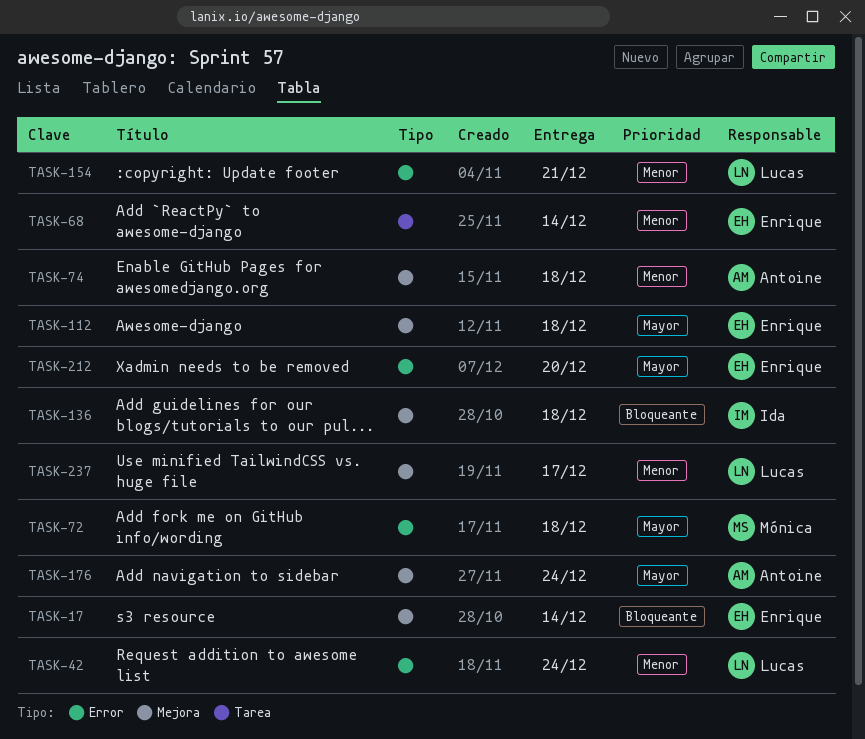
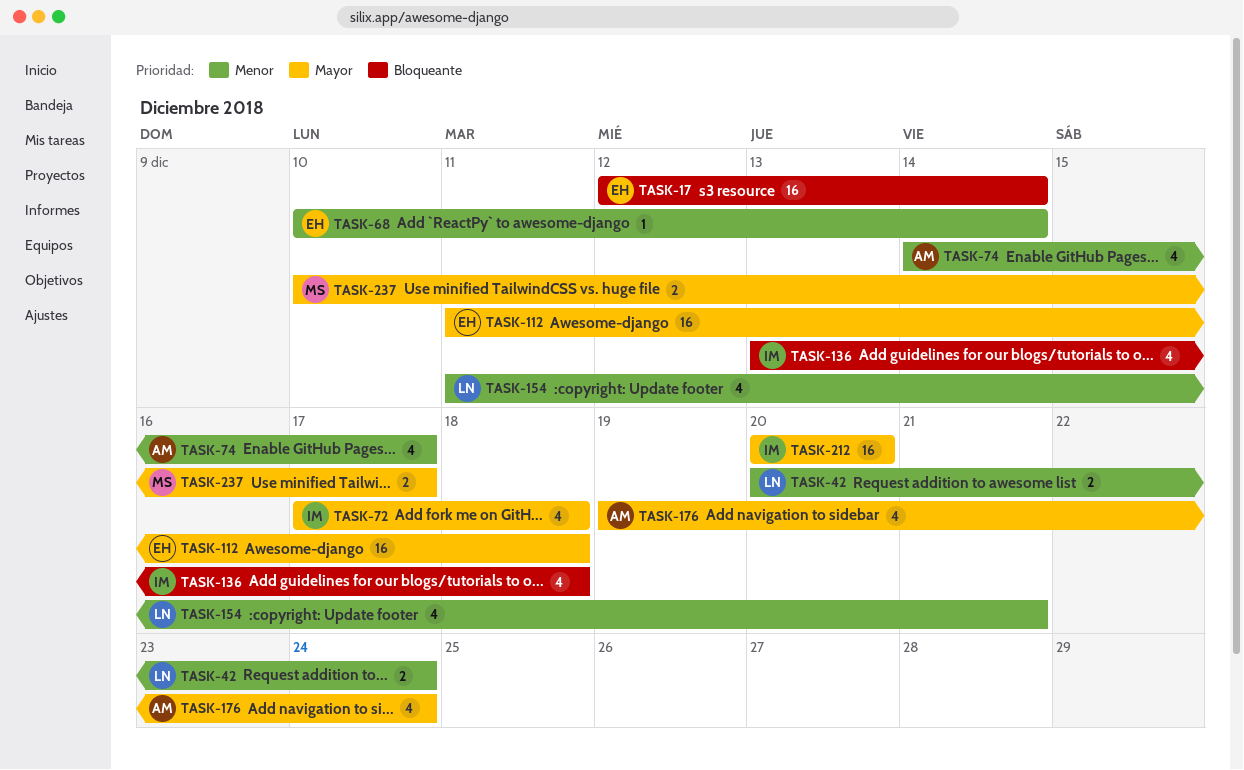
TASK-72, owner: Mónica -> Ida
TASK-74, due: Dec 18 -> Dec 17
TASK-212, owner: Enrique -> Ida
TASK-237, owner: Lucas -> Mónica
TASK-237, priority: Menor -> Mayor

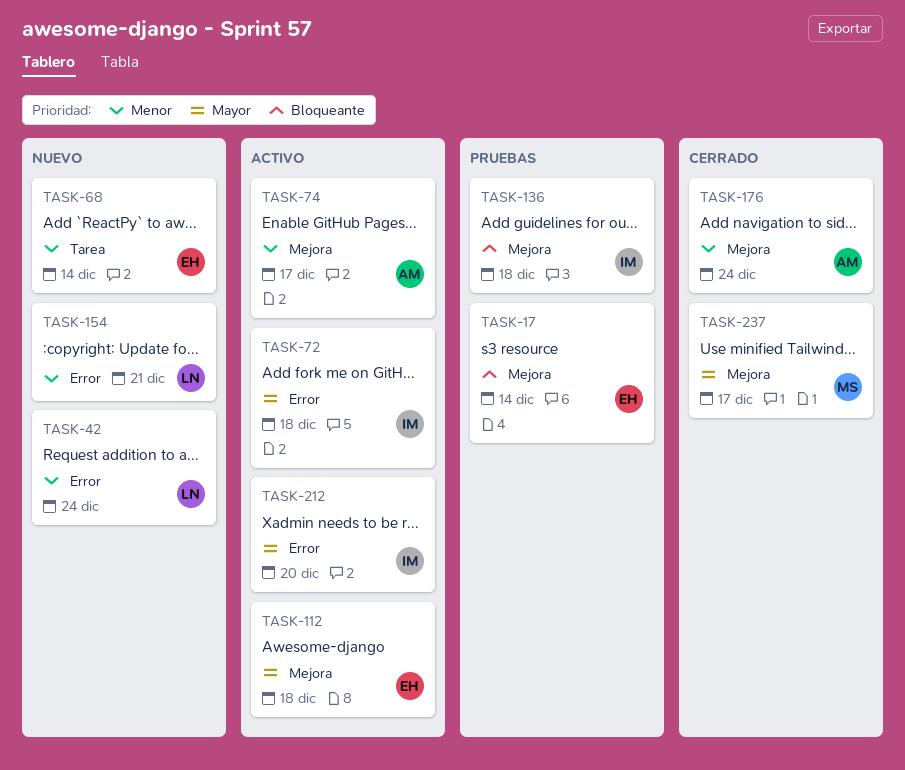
TASK-176, priority: Mayor -> Menor

